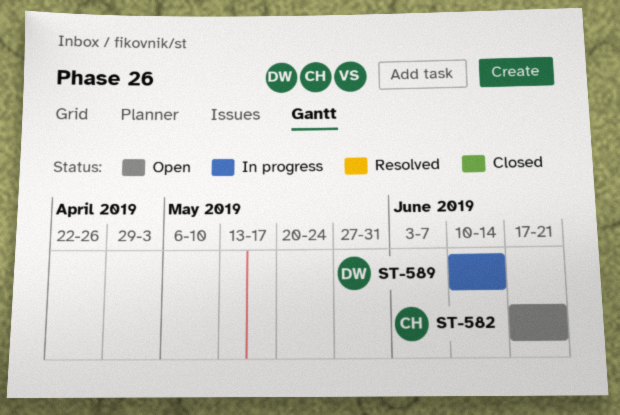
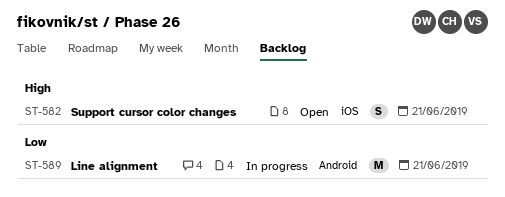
ST-589, due: Jun 14 -> Jun 21

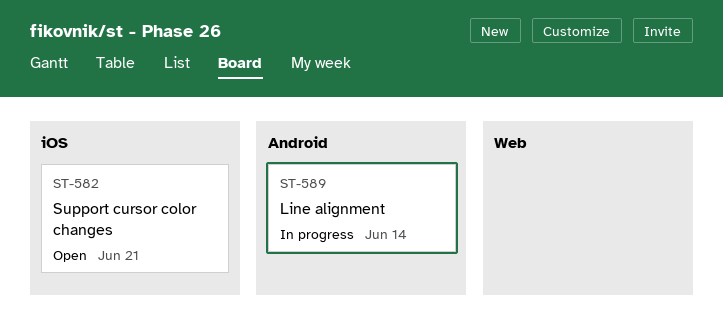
ST-589, due: Jun 21 -> Jun 14

